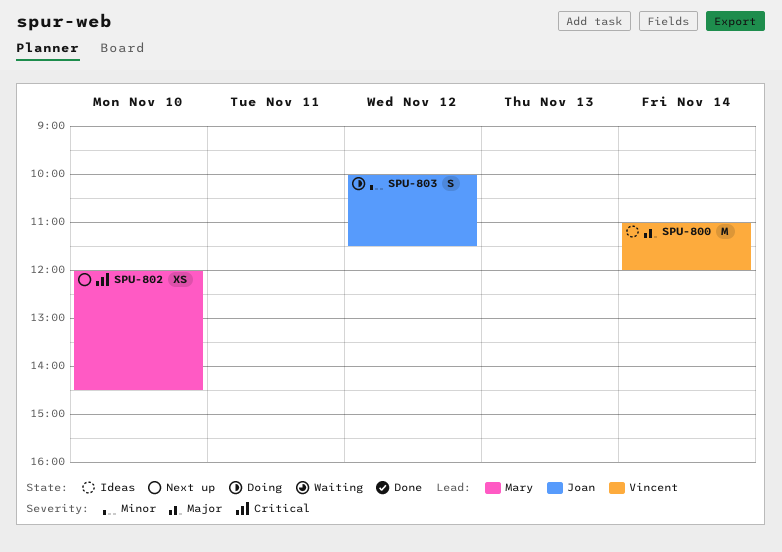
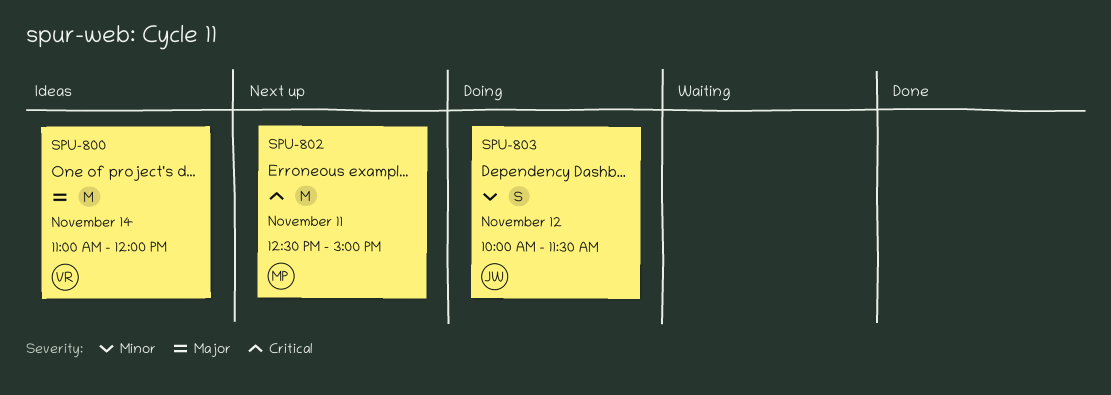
SPU-802, estimate: XS -> M
SPU-802, day: Nov 10 -> Nov 11
SPU-802, begins: 12:00 -> 12:30
SPU-802, ends: 14:30 -> 15:00

